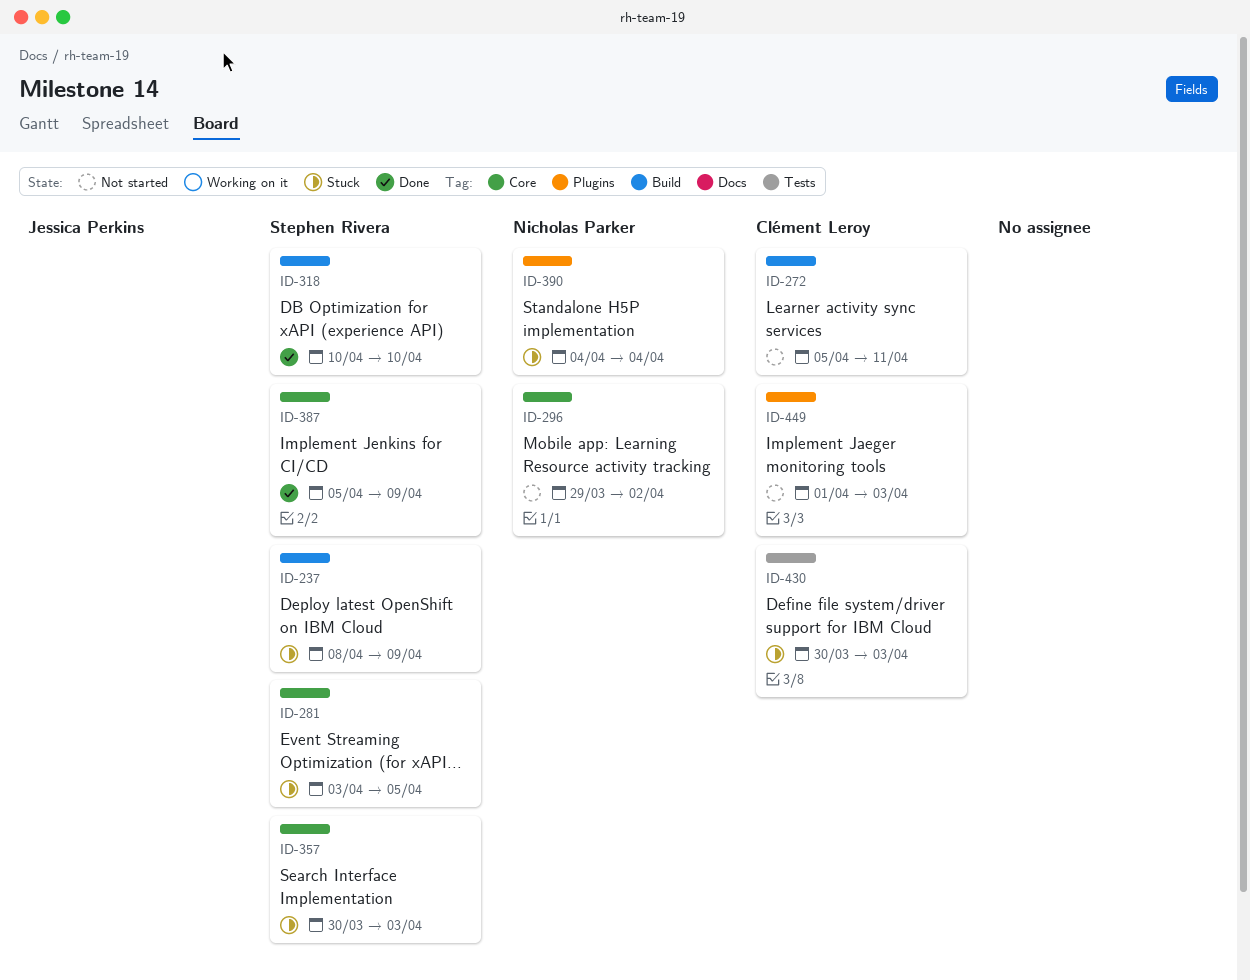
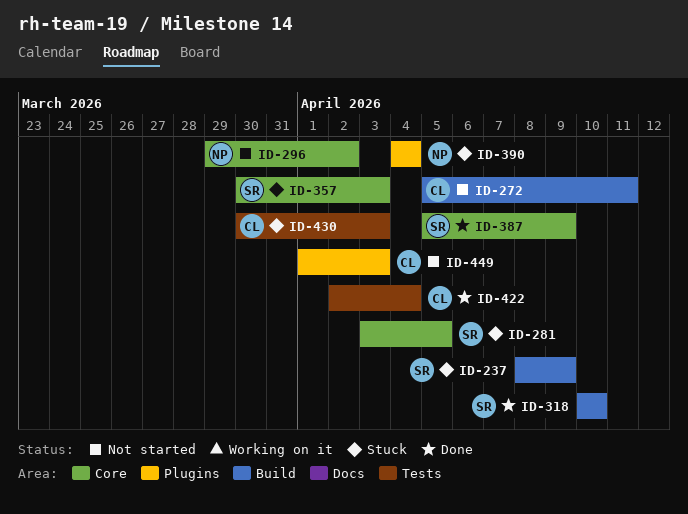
ID-422: none -> present

